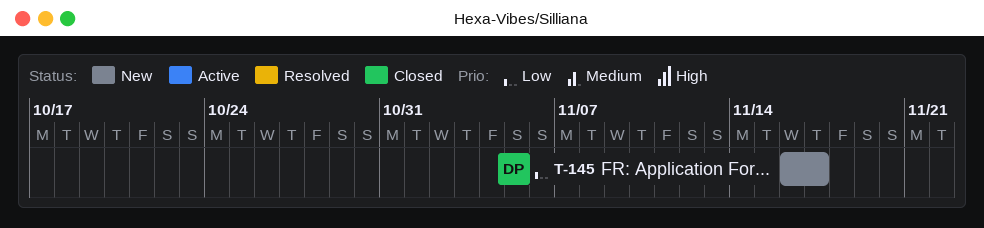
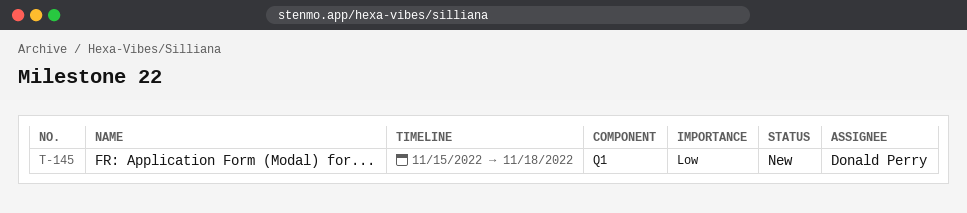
T-145, start: Nov 16 -> Nov 15
T-145, due: Nov 17 -> Nov 18

